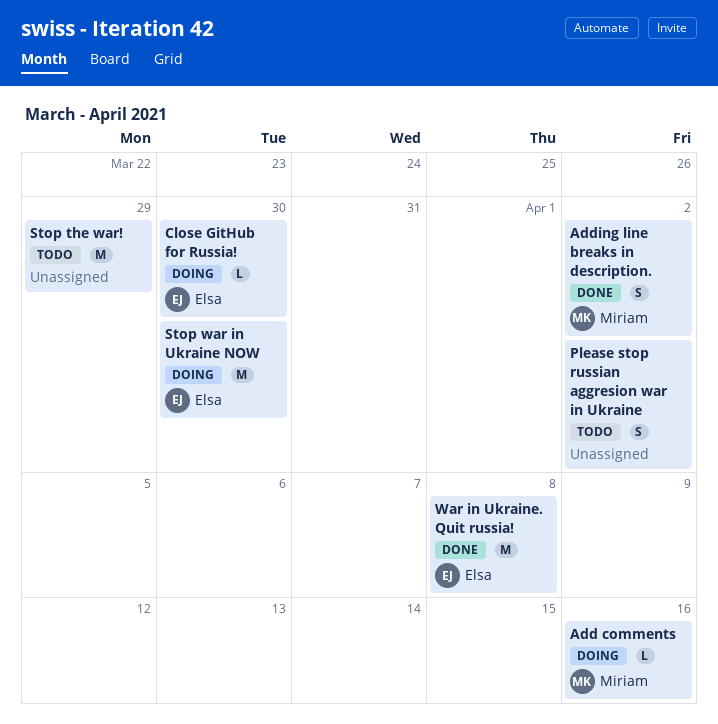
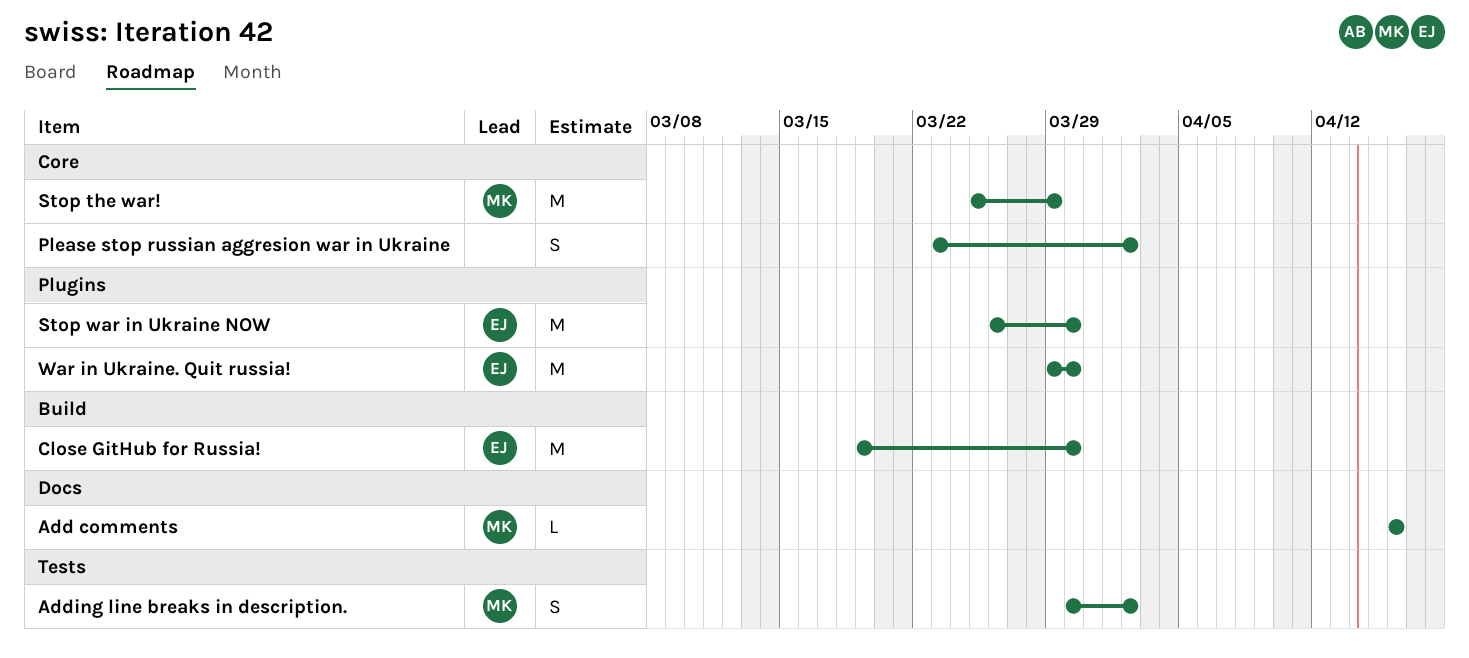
Close GitHub for Russia!, estimate: L -> M
Stop the war!, owner: none -> Miriam
War in Ukraine. Quit russia!, due: Apr 8 -> Mar 30

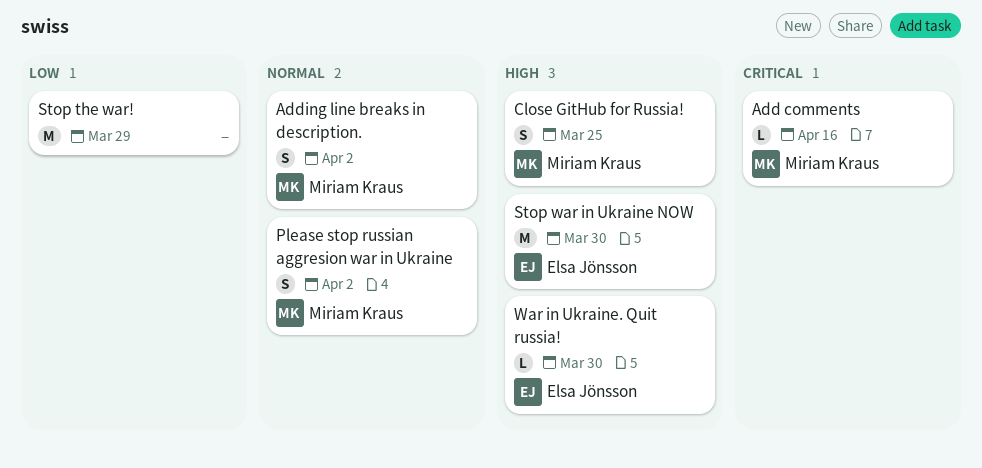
Close GitHub for Russia!, owner: Elsa Jönsson -> Miriam Kraus
Close GitHub for Russia!, estimate: M -> S
Close GitHub for Russia!, due: Mar 30 -> Mar 25
Please stop russian aggresion war in Ukraine, owner: none -> Miriam Kraus
Stop the war!, owner: Miriam Kraus -> none
War in Ukraine. Quit russia!, estimate: M -> L

